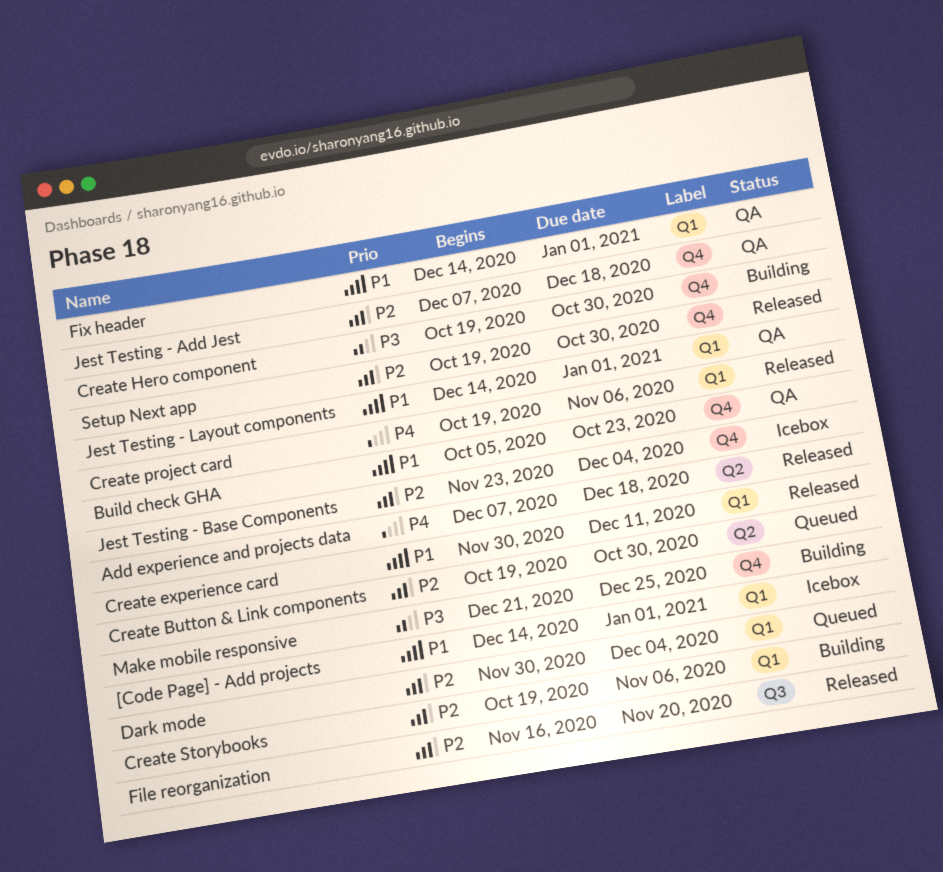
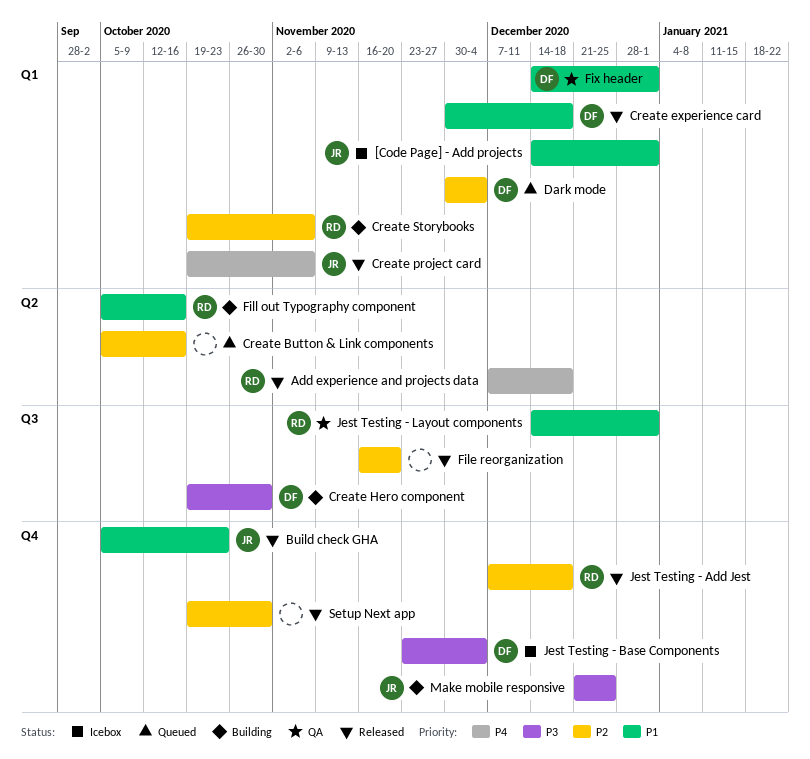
Build check GHA, status: QA -> Released
Create Button & Link components, start: Oct 19 -> Oct 5
Create Button & Link components, due: Oct 30 -> Oct 16
Create experience card, due: Dec 11 -> Dec 18
Create Hero component, label: Q4 -> Q3
Fill out Typography component: none -> present
Jest Testing - Add Jest, status: QA -> Released
Jest Testing - Base Components, priority: P2 -> P3
Jest Testing - Layout components, label: Q1 -> Q3

